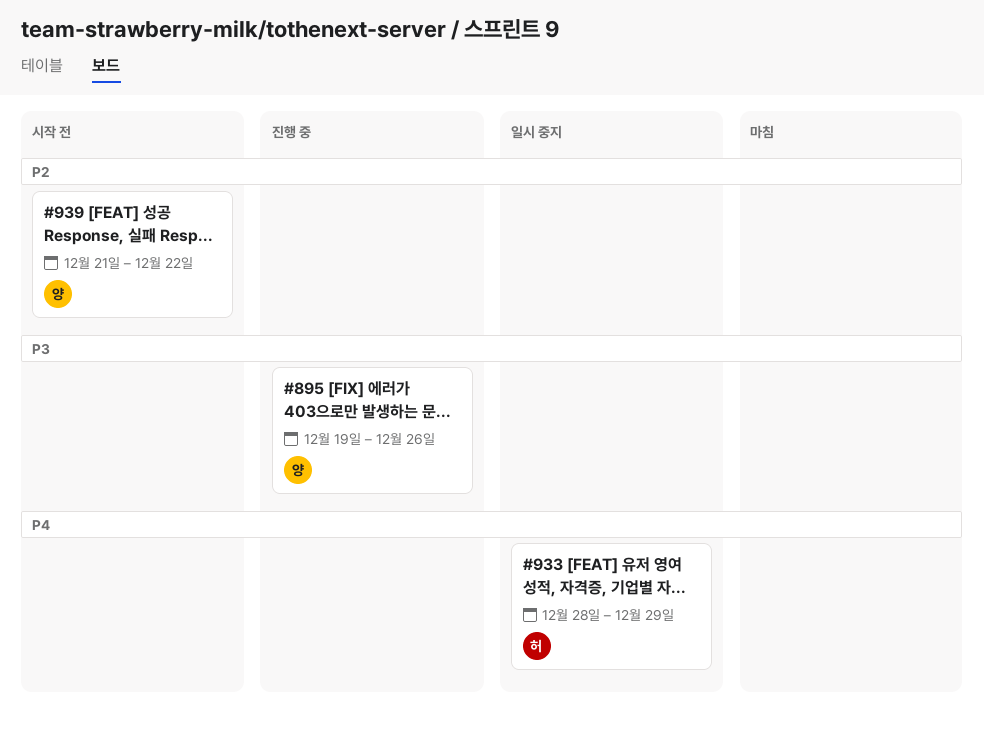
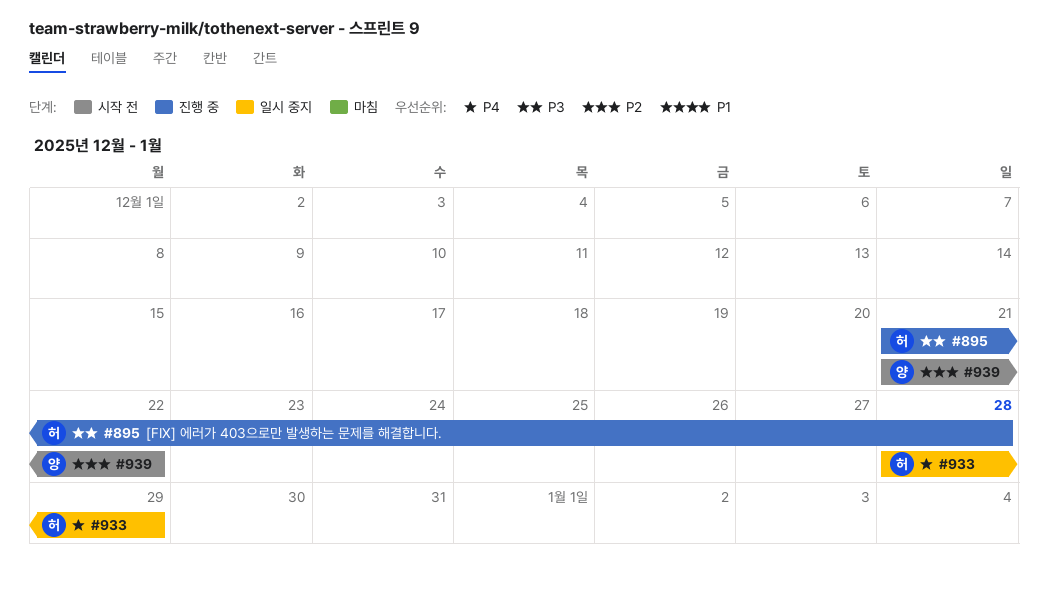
#895, owner: 양 -> 허
#895, start: Dec 19 -> Dec 21
#895, due: Dec 26 -> Dec 28

